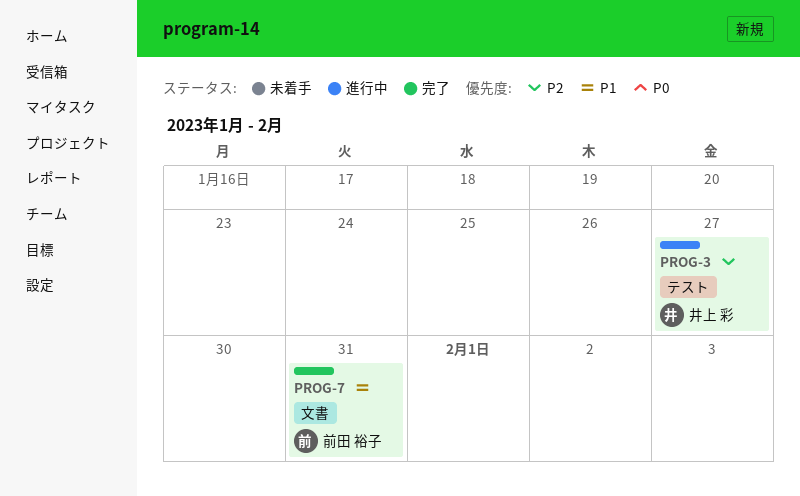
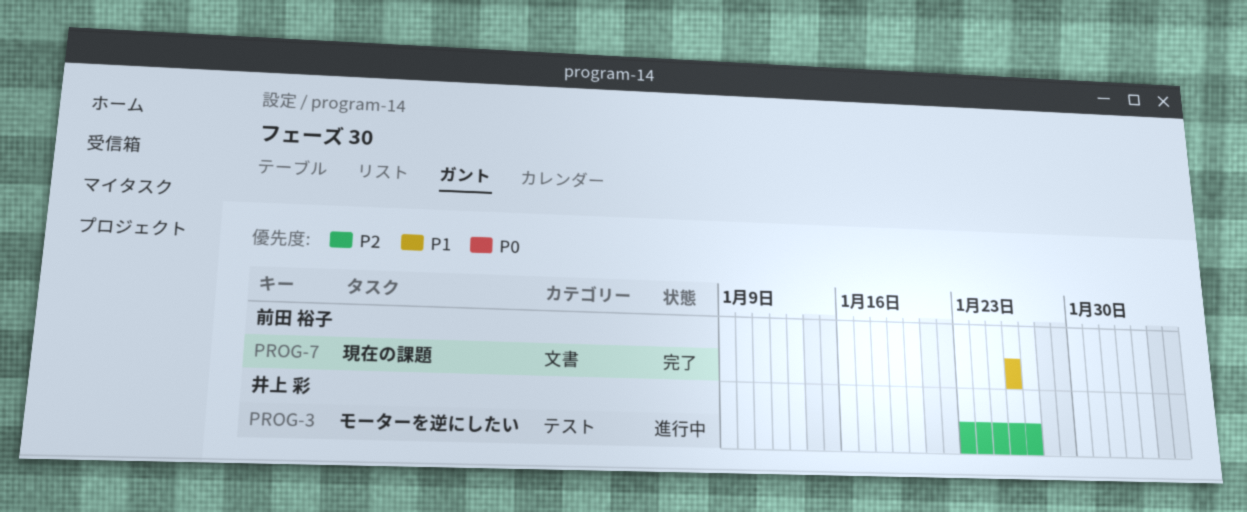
PROG-7, due: Jan 31 -> Jan 26

